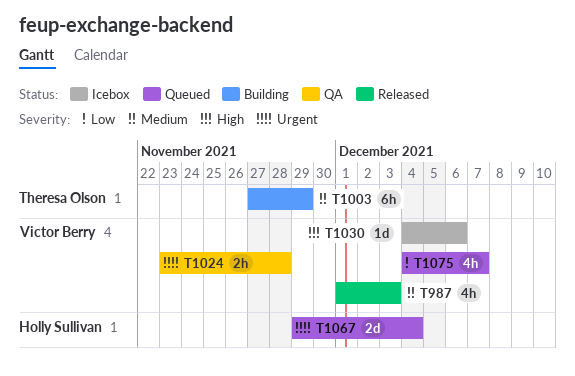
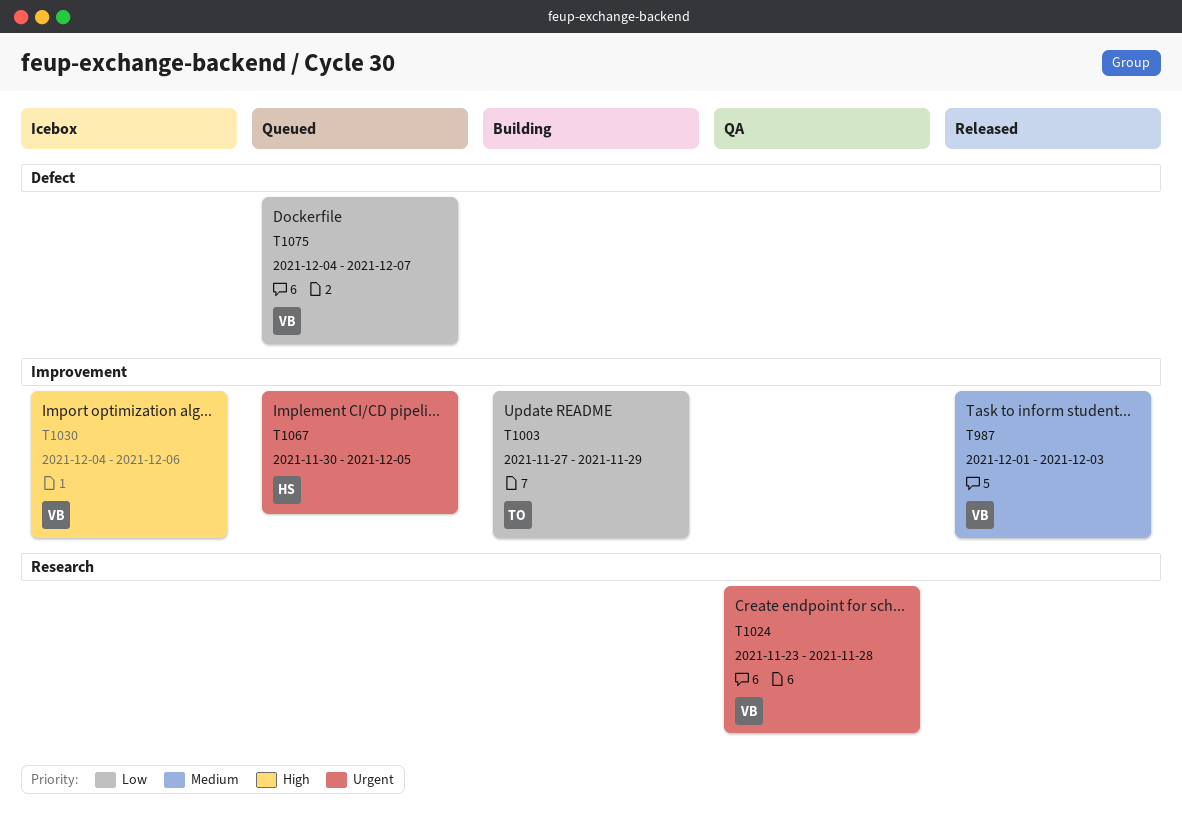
T1003, priority: Medium -> Low
T1067, start: Nov 29 -> Nov 30
T1067, due: Dec 4 -> Dec 5

